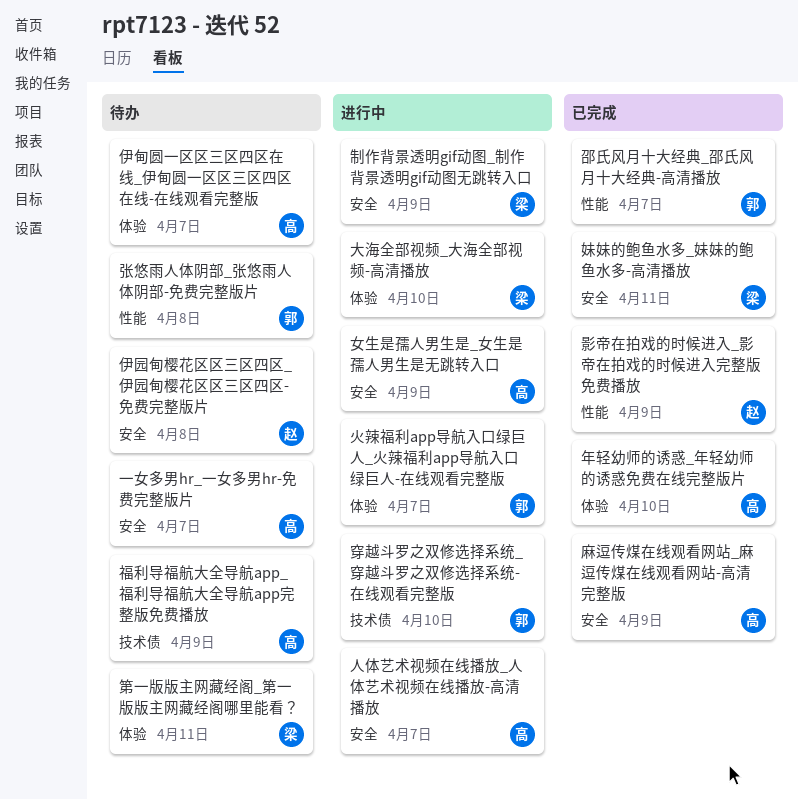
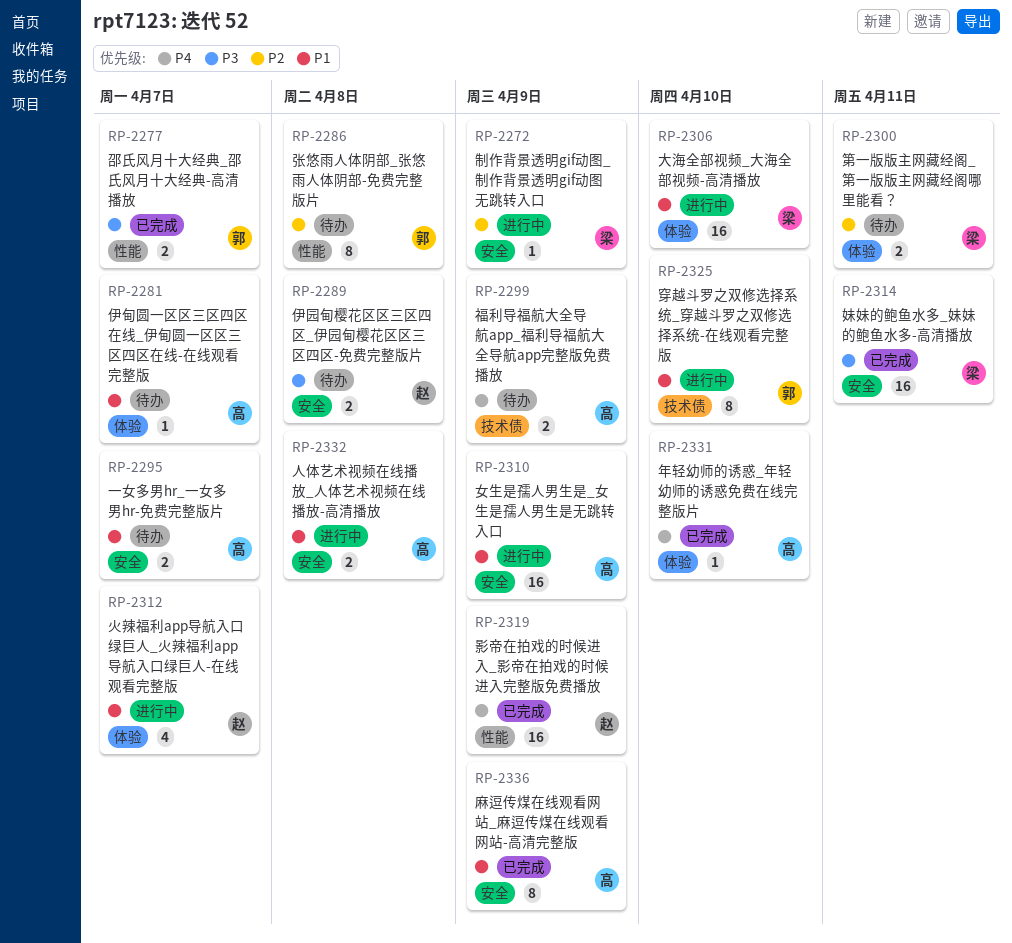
人体艺术视频在线播放_人体艺术视频在线播放-高清播放, due: Apr 7 -> Apr 8
火辣福利app导航入口绿巨人_火辣福利app导航入口绿巨人-在线观看完整版, owner: 郭 -> 赵

